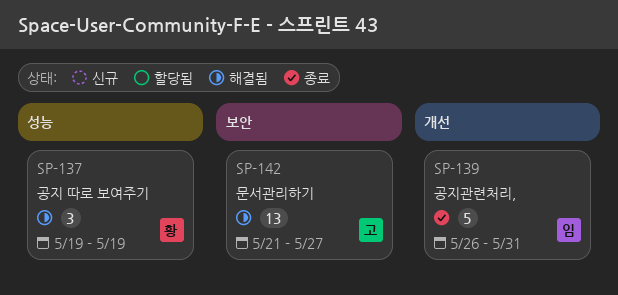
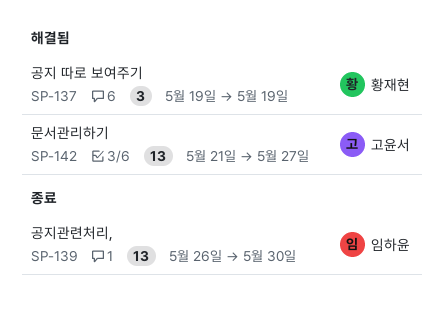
SP-139, estimate: 5 -> 13
SP-139, due: May 31 -> May 30

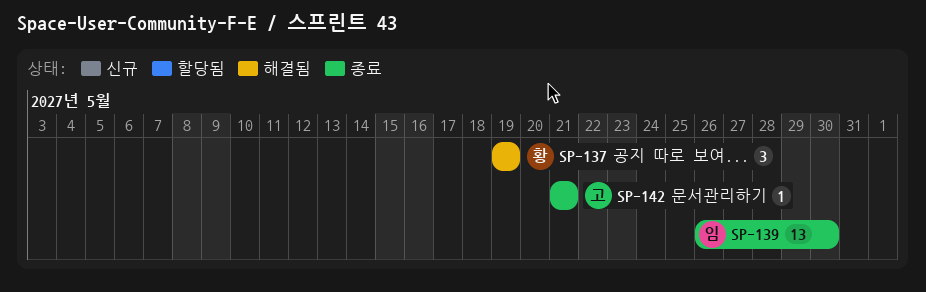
SP-142, status: 해결됨 -> 종료
SP-142, estimate: 13 -> 1
SP-142, due: May 27 -> May 21

